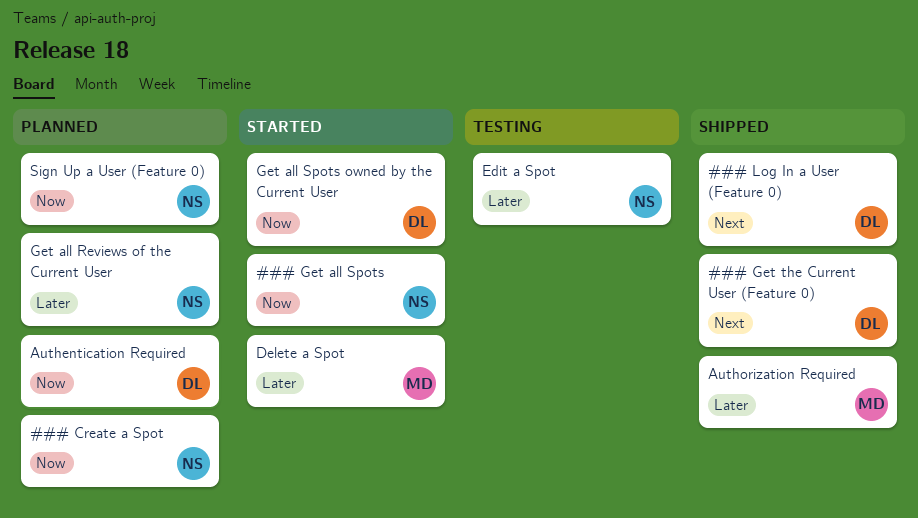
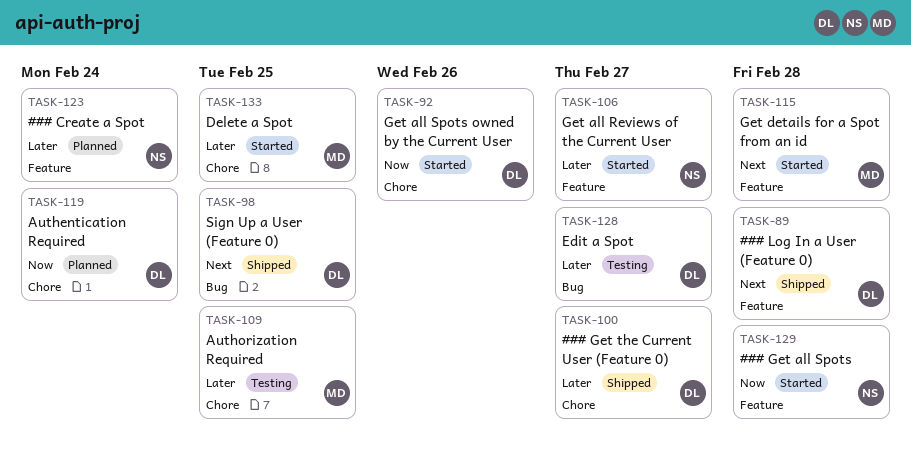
### Create a Spot, priority: Now -> Later
### Get the Current User (Feature 0), priority: Next -> Later
Authorization Required, status: Shipped -> Testing
Edit a Spot, owner: NS -> DL
Get all Reviews of the Current User, status: Planned -> Started
Get details for a Spot from an id: none -> present
Sign Up a User (Feature 0), status: Planned -> Shipped
Sign Up a User (Feature 0), owner: NS -> DL
Sign Up a User (Feature 0), priority: Now -> Next

